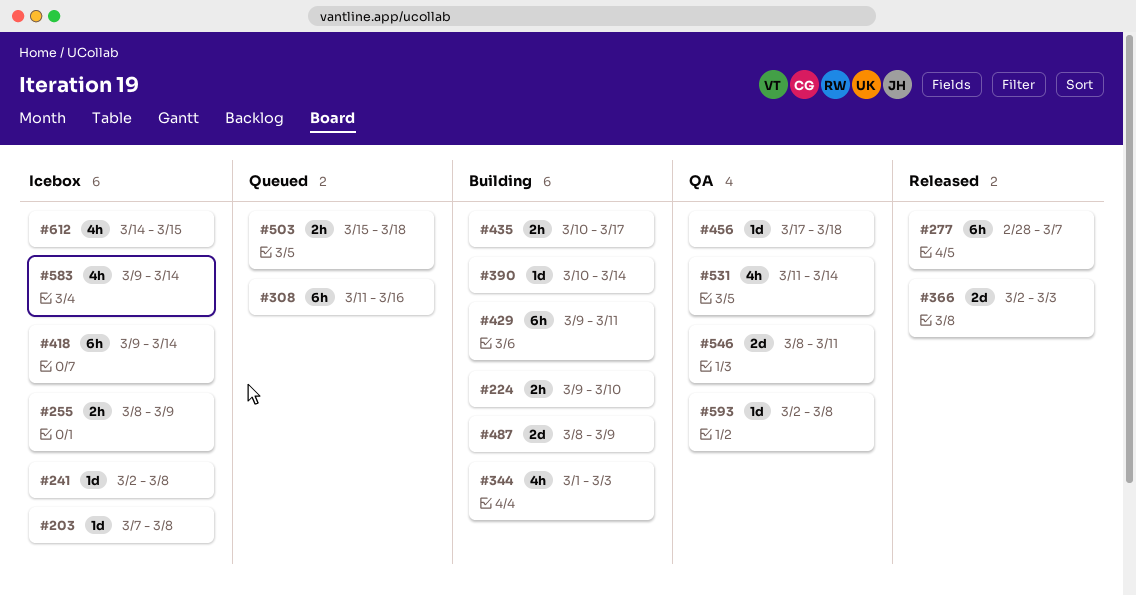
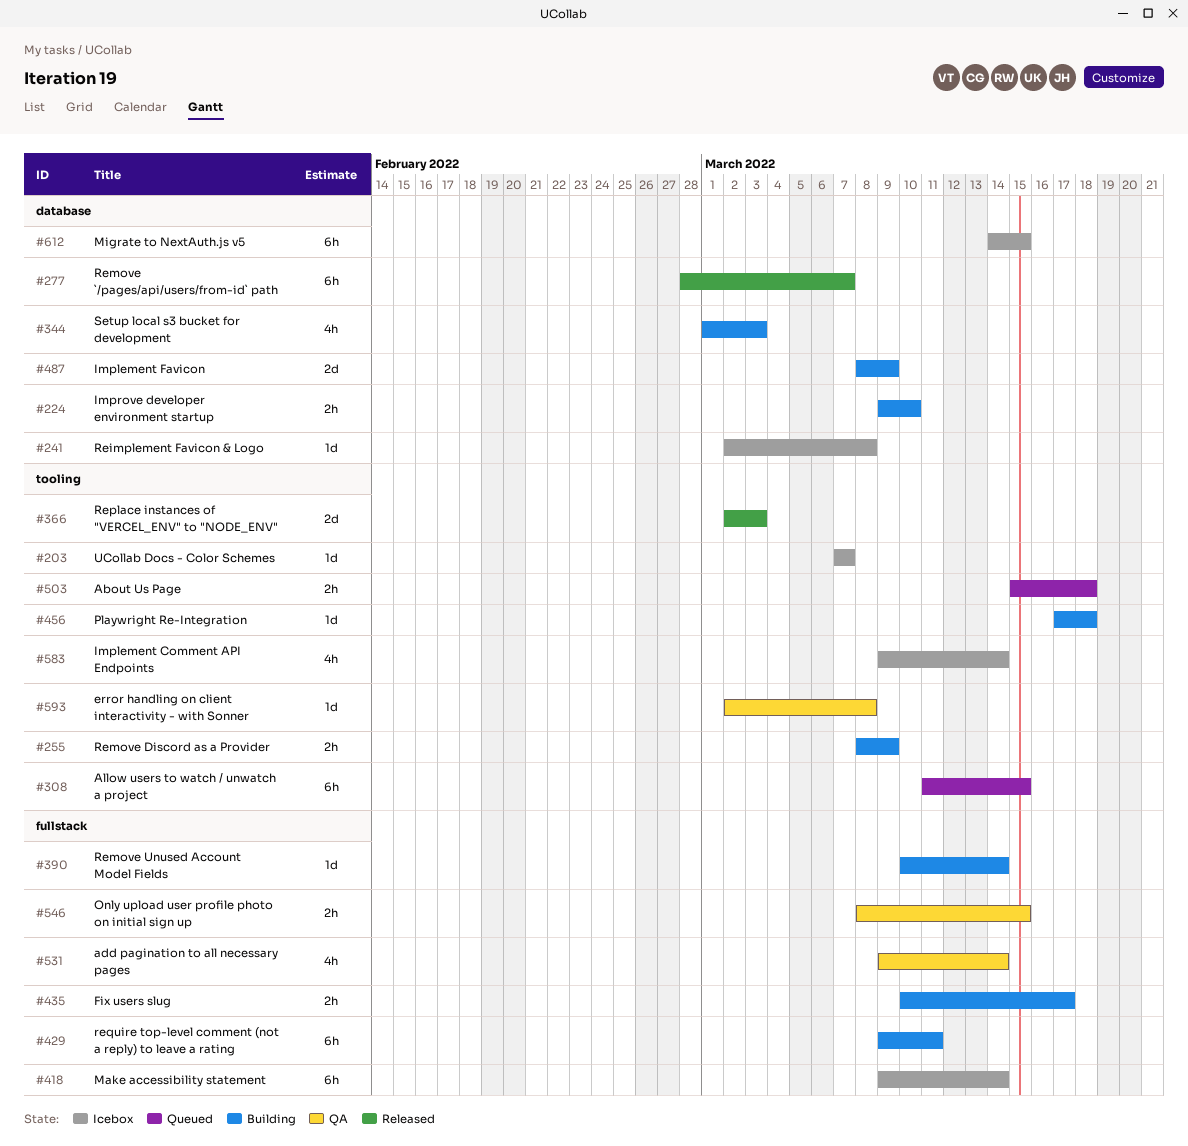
#203, due: Mar 8 -> Mar 7
#255, status: Icebox -> Building
#308, due: Mar 16 -> Mar 15
#456, status: QA -> Building
#531, start: Mar 11 -> Mar 9
#546, estimate: 2d -> 2h
#546, due: Mar 11 -> Mar 15
#612, estimate: 4h -> 6h

